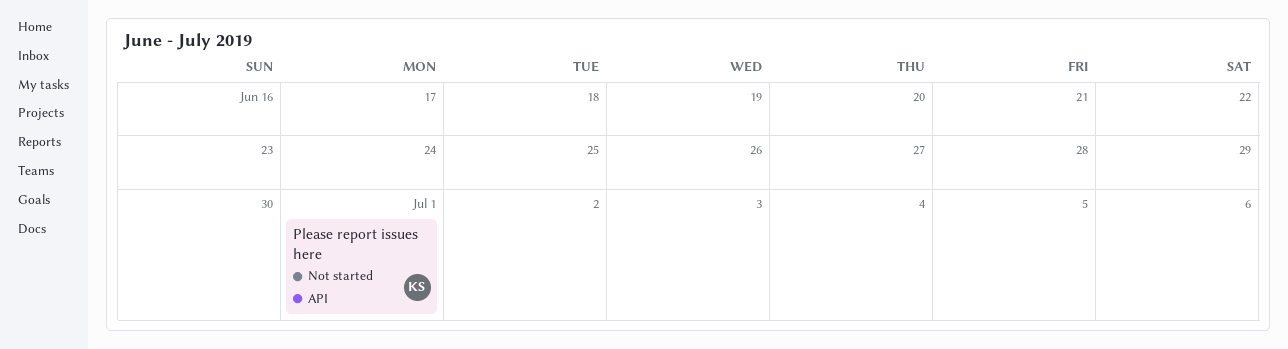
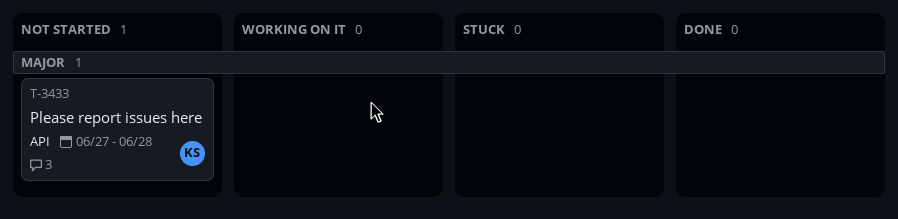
Please report issues here, due: Jul 1 -> Jun 28

